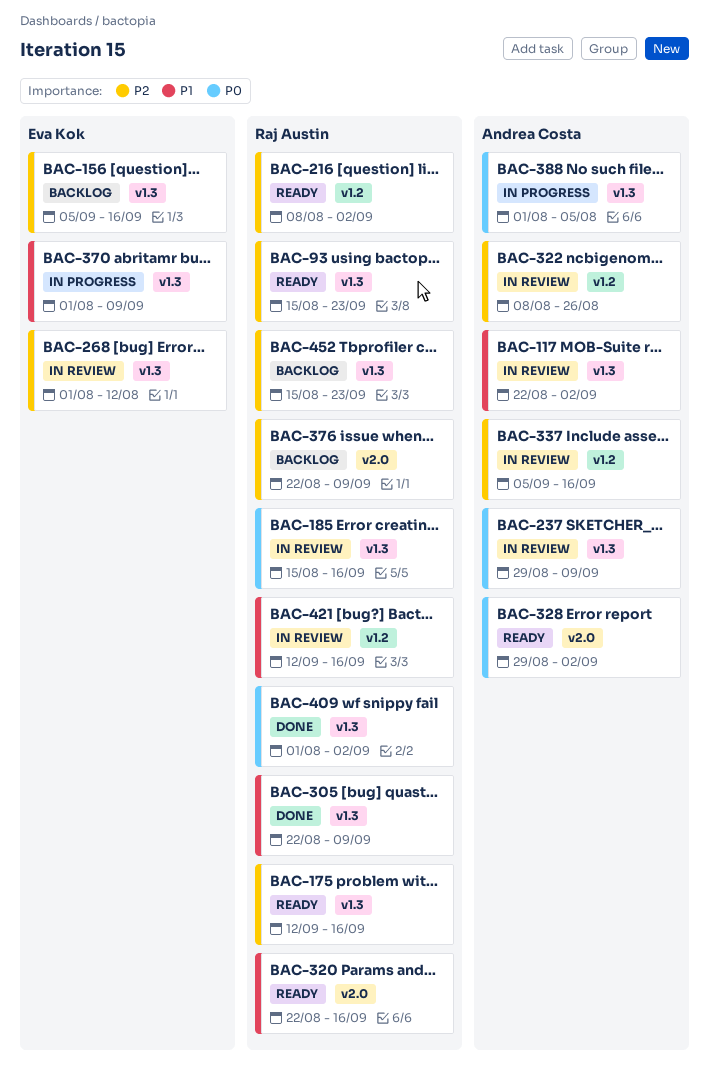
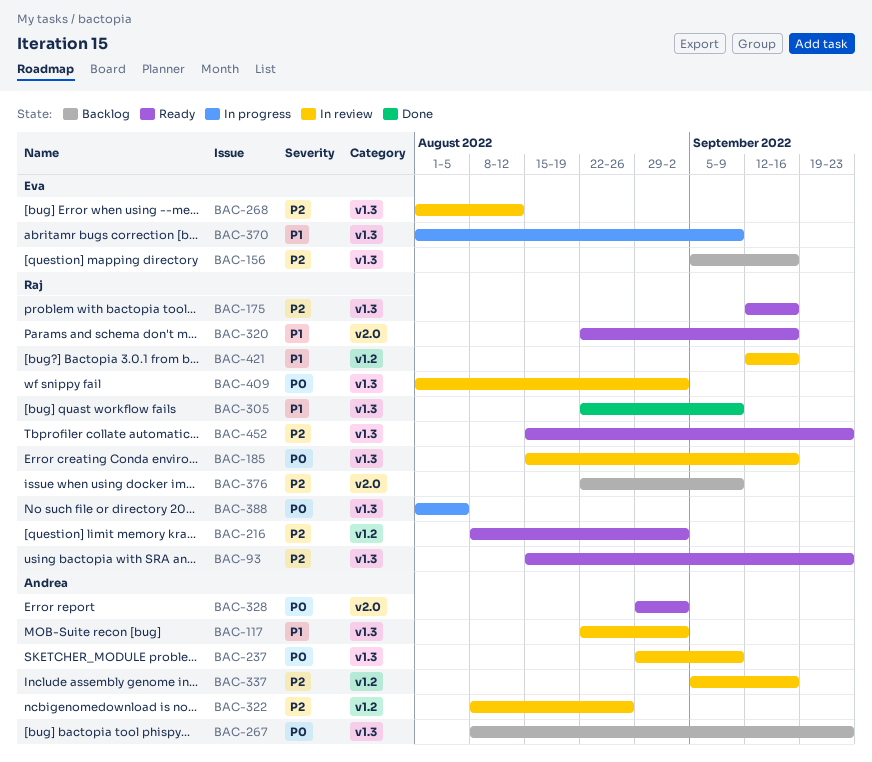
BAC-267: none -> present
BAC-388, owner: Andrea Costa -> Raj Austin
BAC-409, status: Done -> In review
BAC-452, status: Backlog -> Ready

